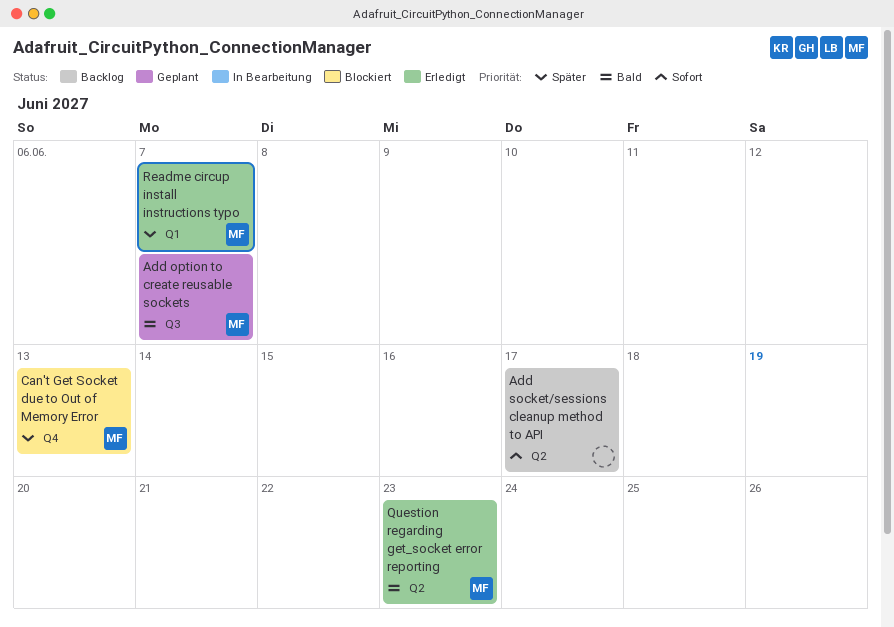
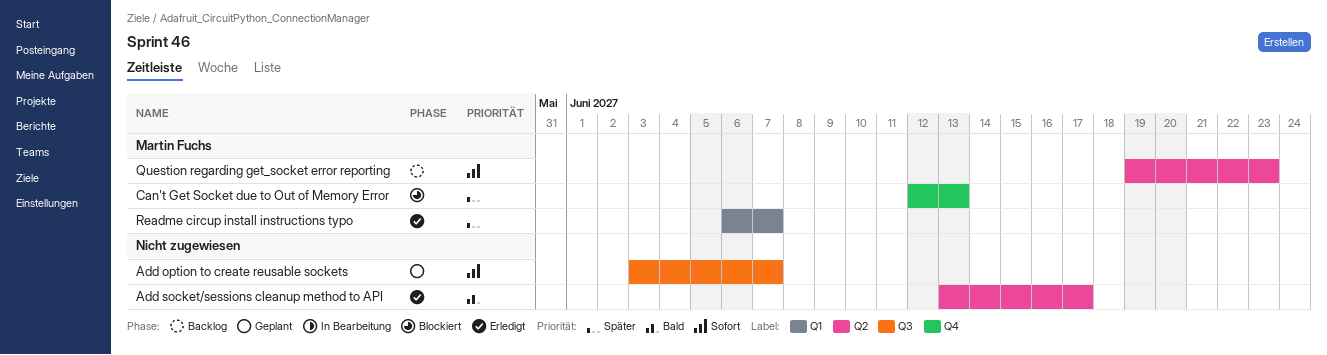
Add option to create reusable sockets, owner: Martin Fuchs -> none
Add option to create reusable sockets, priority: Bald -> Sofort
Add socket/sessions cleanup method to API, status: Backlog -> Erledigt
Add socket/sessions cleanup method to API, priority: Sofort -> Bald
Question regarding get_socket error reporting, status: Erledigt -> Backlog
Question regarding get_socket error reporting, priority: Bald -> Sofort

